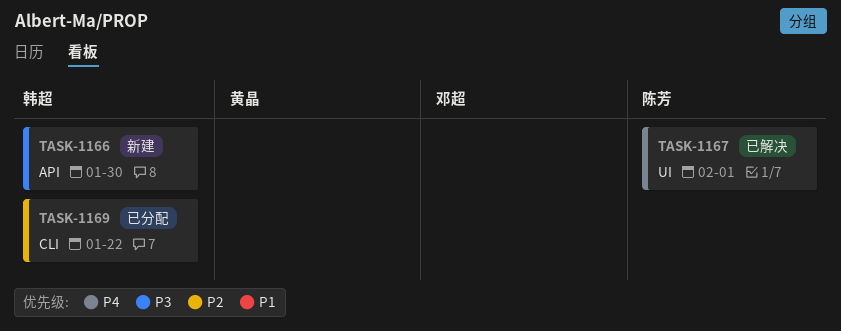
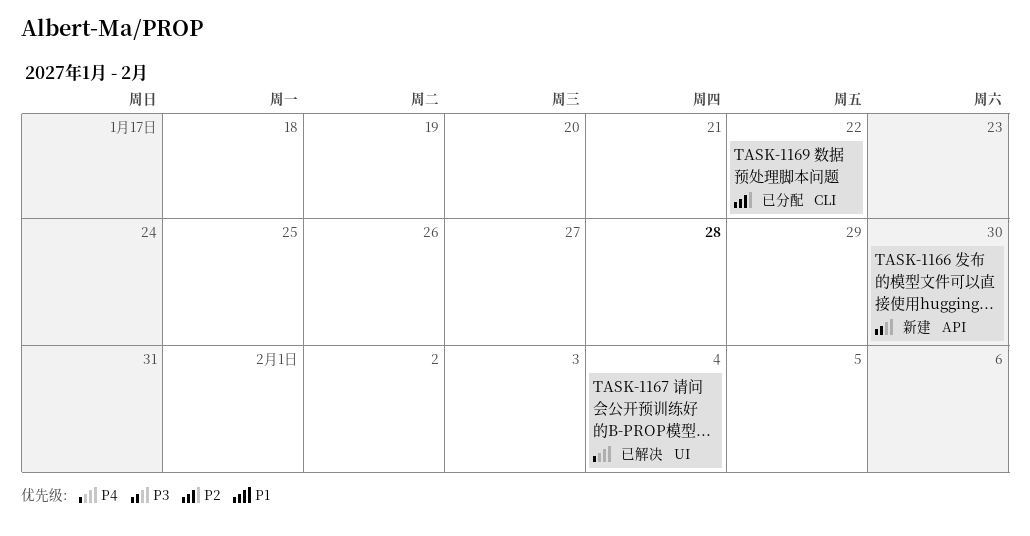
TASK-1167, due: Feb 1 -> Feb 4

